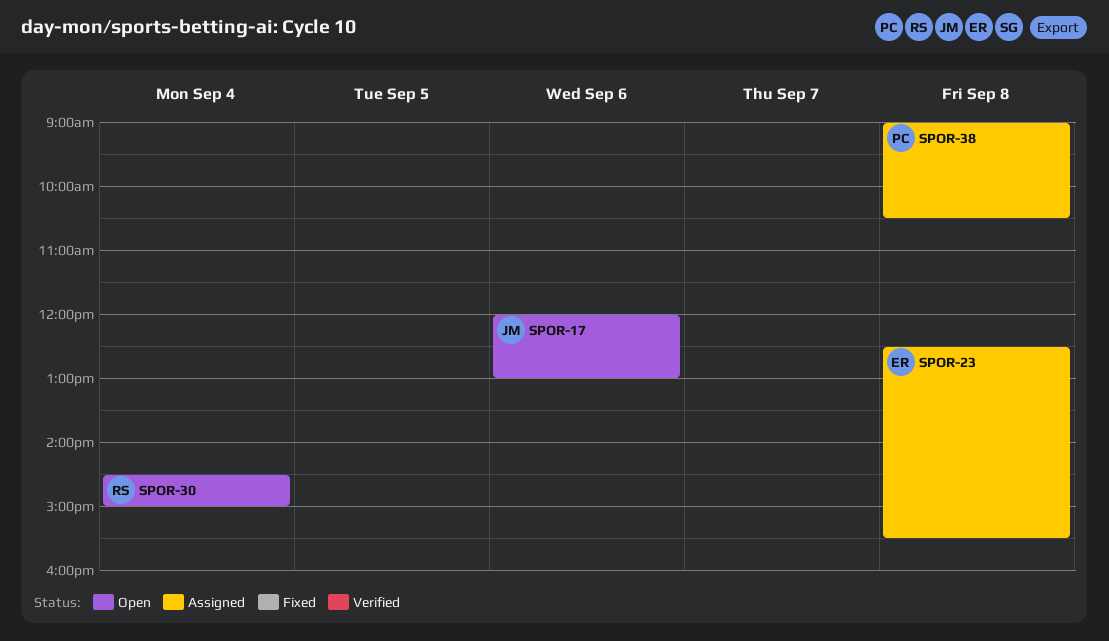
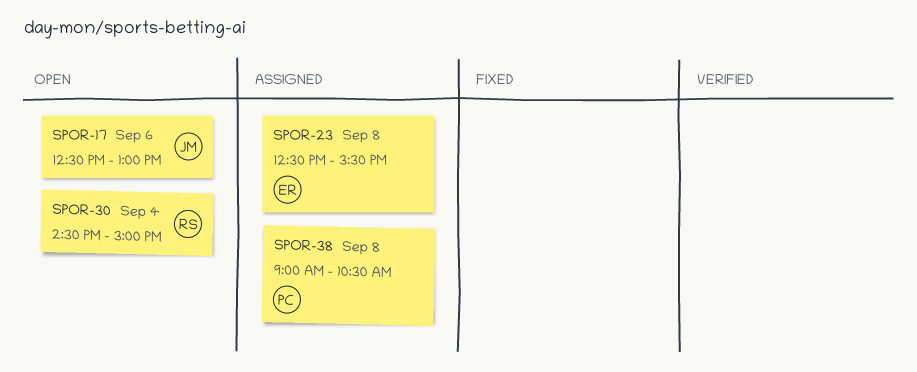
SPOR-17, begins: 12:00 -> 12:30

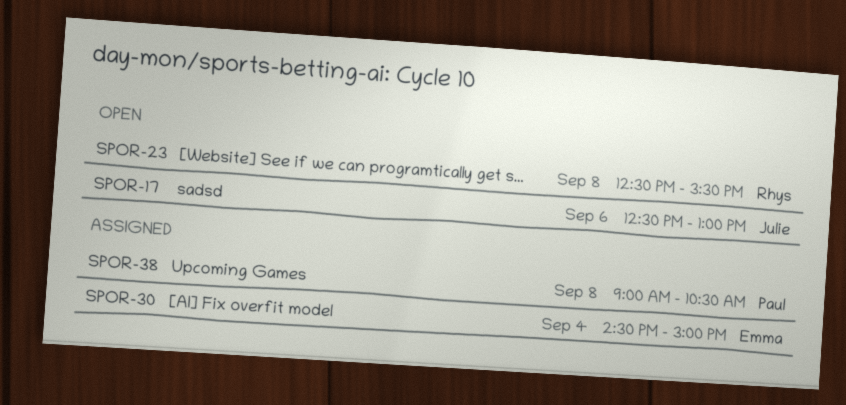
SPOR-23, status: Assigned -> Open
SPOR-23, owner: Emma -> Rhys
SPOR-30, status: Open -> Assigned
SPOR-30, owner: Rhys -> Emma

